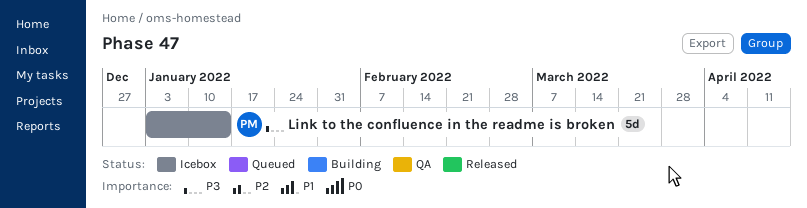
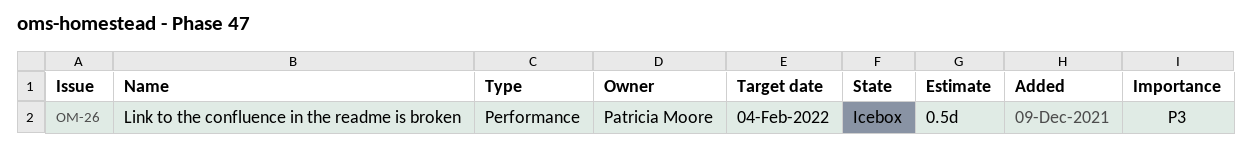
Link to the confluence in the readme is broken, estimate: 5d -> 0.5d
Link to the confluence in the readme is broken, due: Jan 14 -> Feb 4

